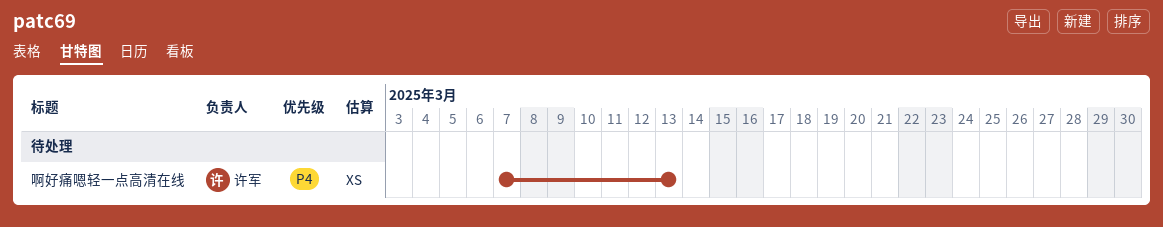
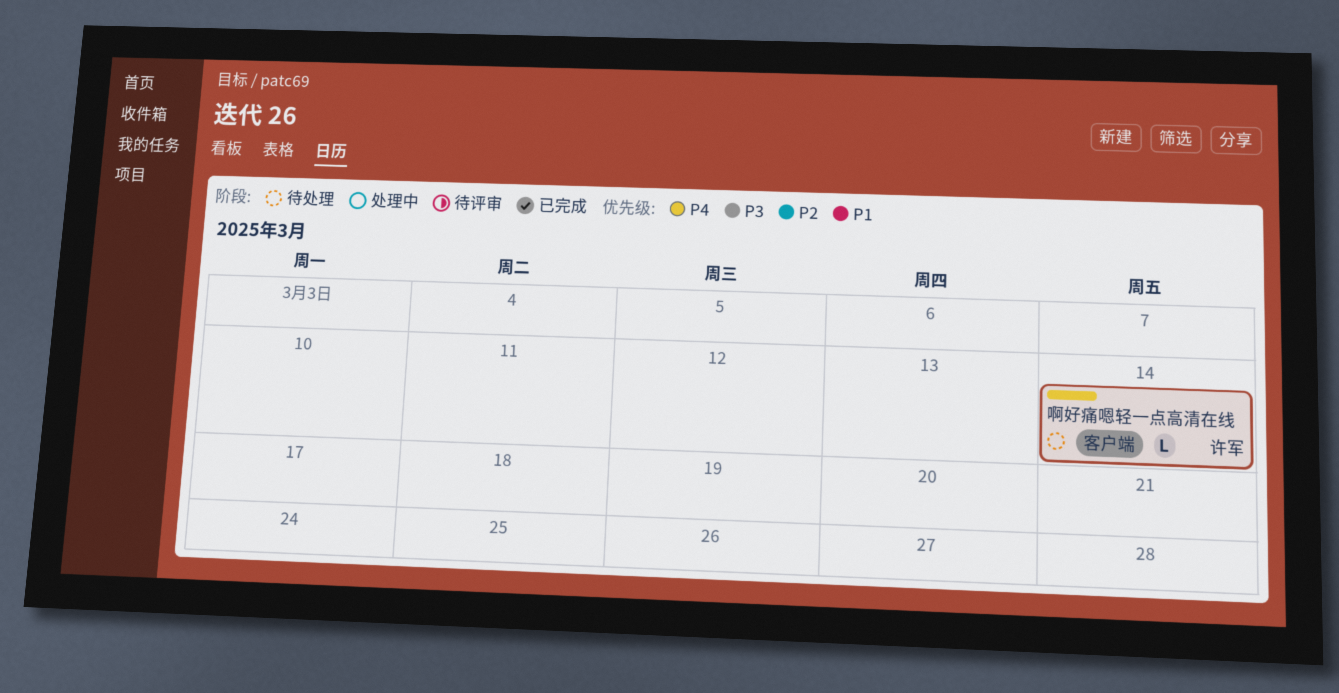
啊好痛嗯轻一点高清在线, estimate: XS -> L
啊好痛嗯轻一点高清在线, due: Mar 13 -> Mar 14

